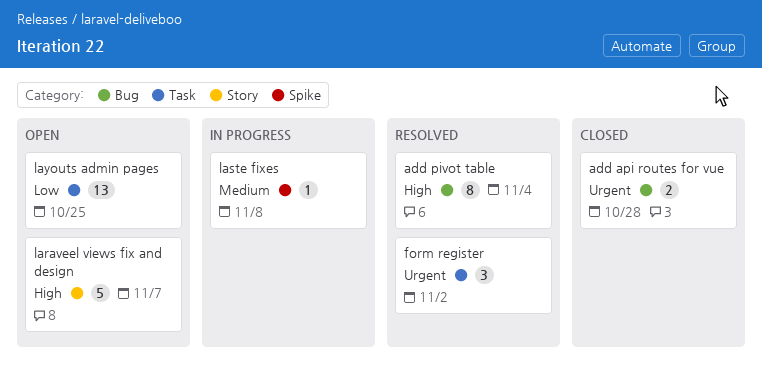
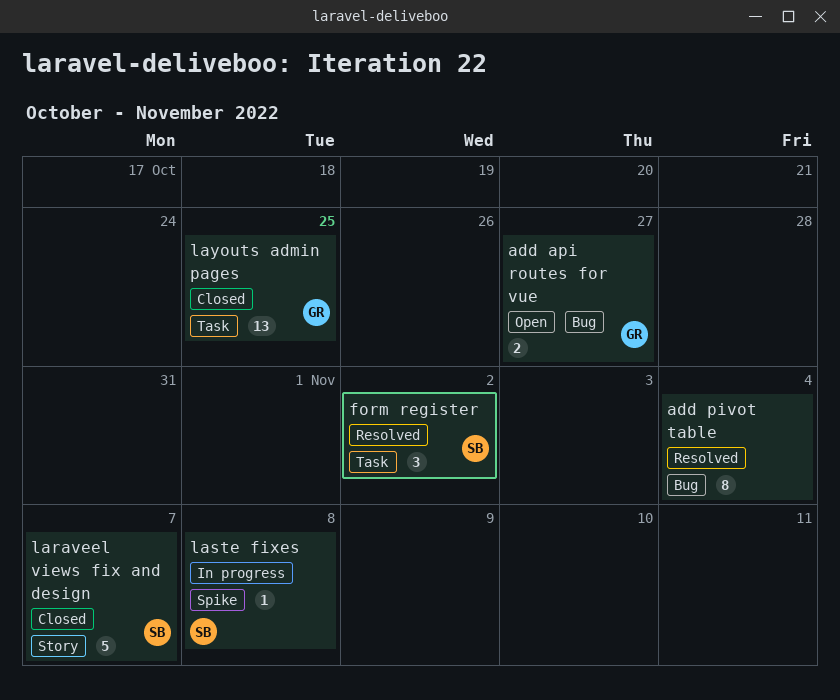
add api routes for vue, status: Closed -> Open
add api routes for vue, due: Oct 28 -> Oct 27
laraveel views fix and design, status: Open -> Closed
layouts admin pages, status: Open -> Closed

